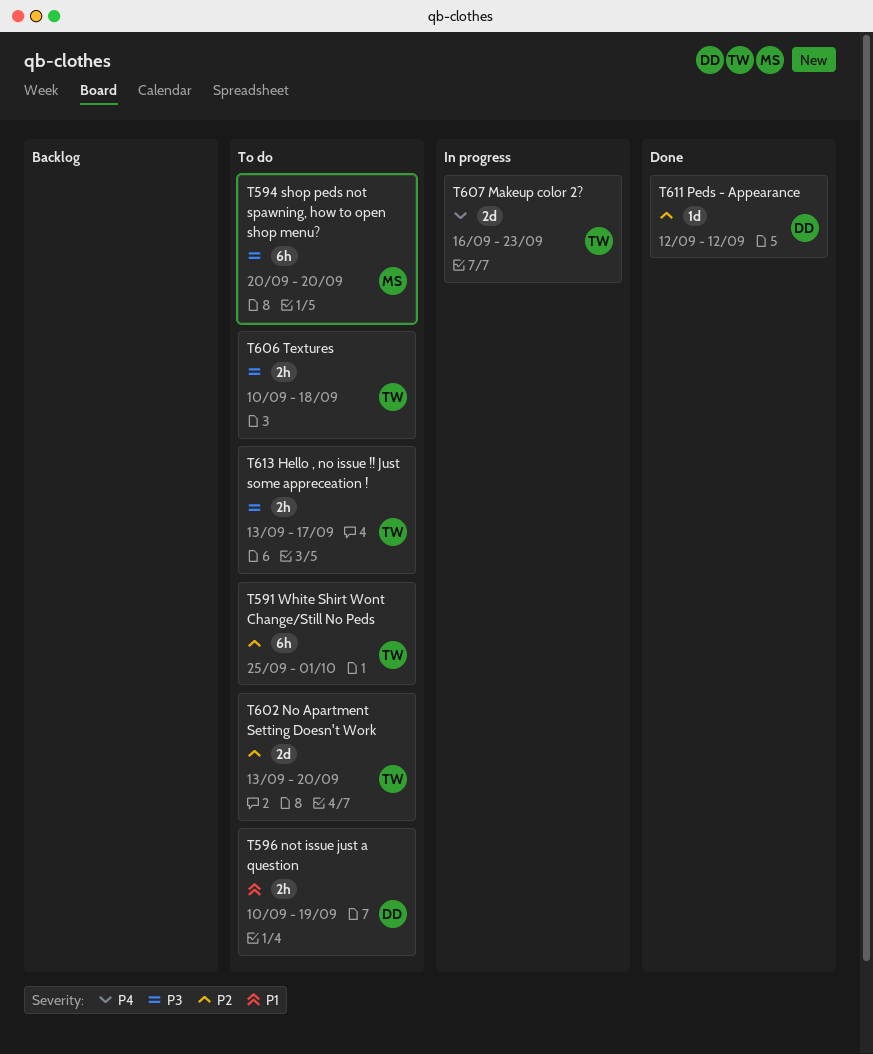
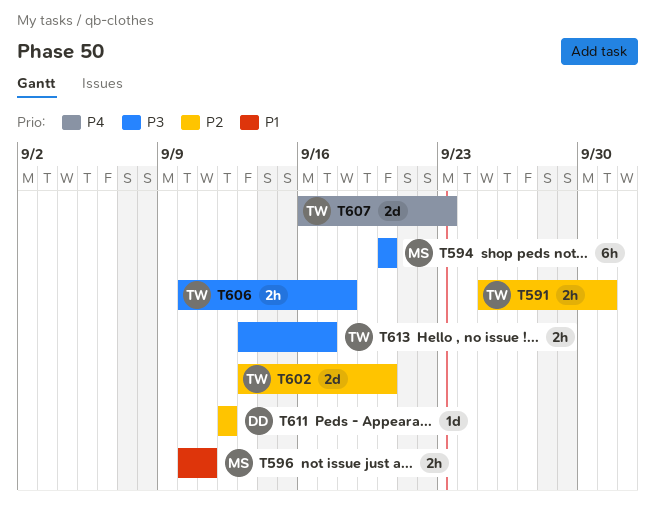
T591, estimate: 6h -> 2h
T596, owner: DD -> MS
T596, due: Sep 19 -> Sep 11

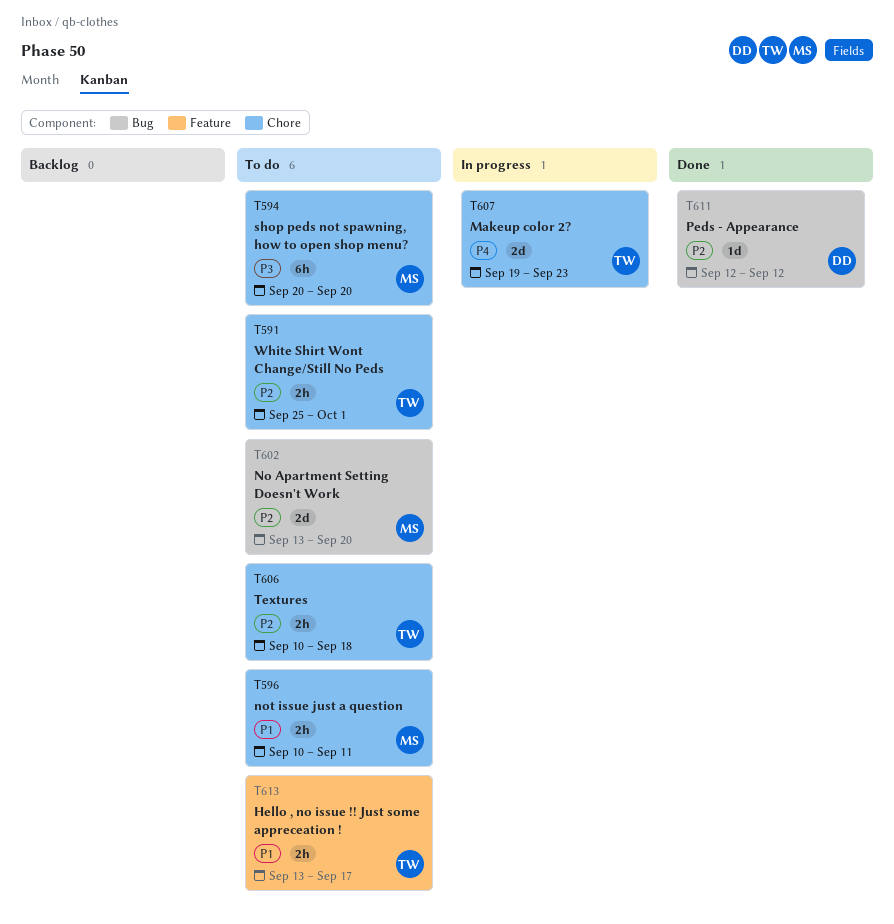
T602, owner: TW -> MS
T606, priority: P3 -> P2
T607, start: Sep 16 -> Sep 19
T613, priority: P3 -> P1

